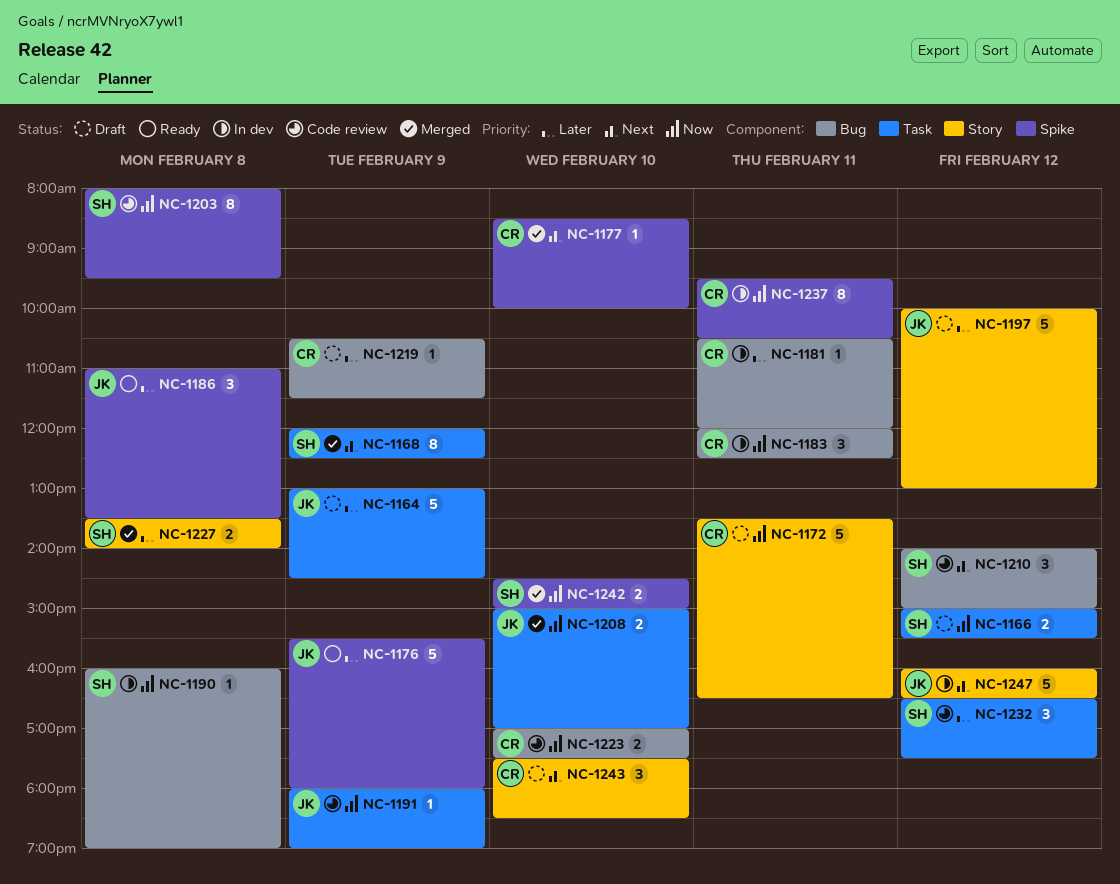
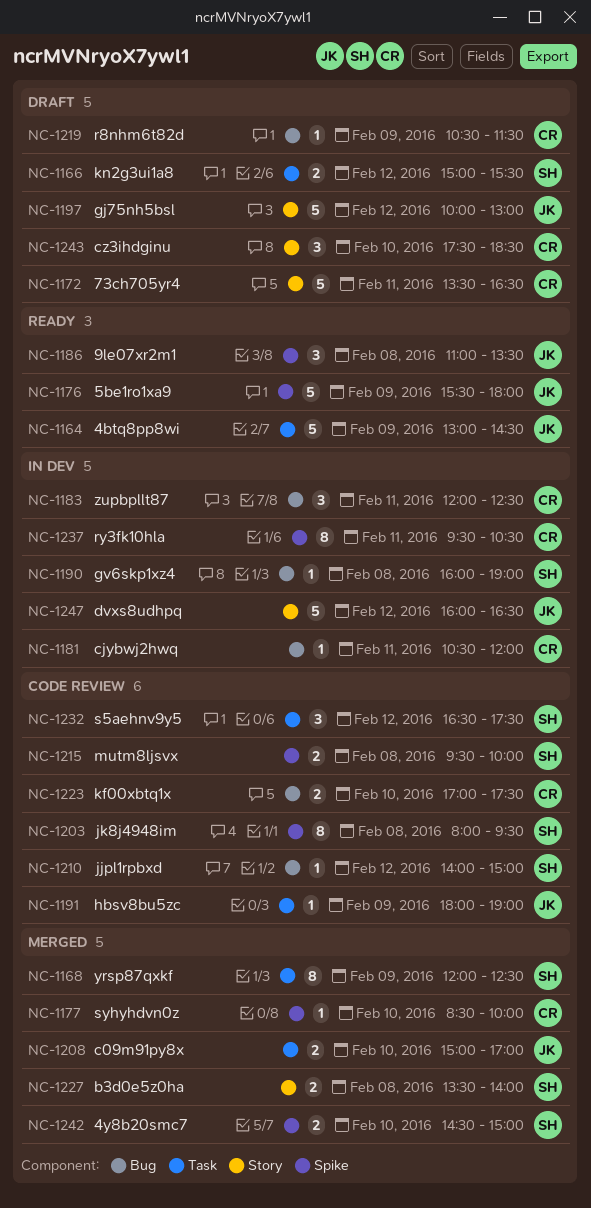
NC-1164, status: Draft -> Ready
NC-1210, estimate: 3 -> 1
NC-1215: none -> present

